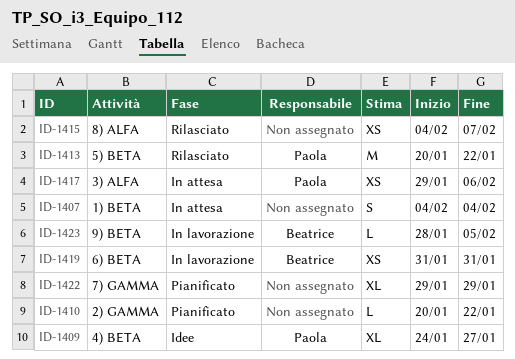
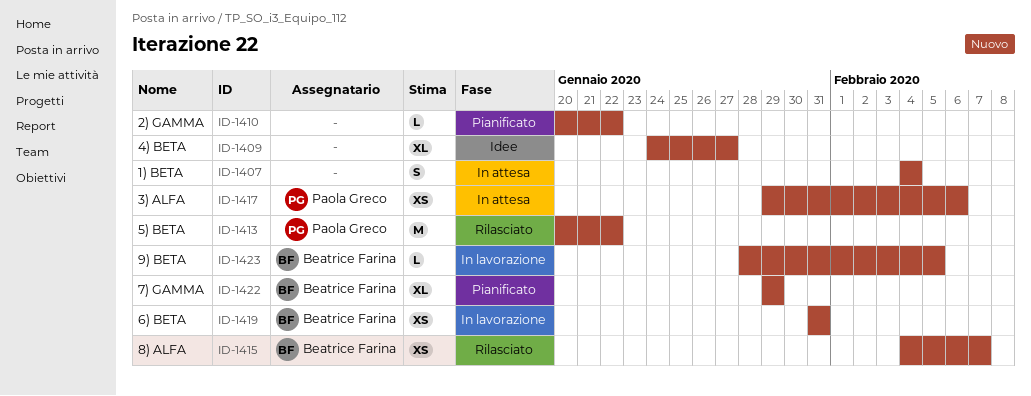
ID-1409, owner: Paola Greco -> none
ID-1415, owner: none -> Beatrice Farina
ID-1422, owner: none -> Beatrice Farina

